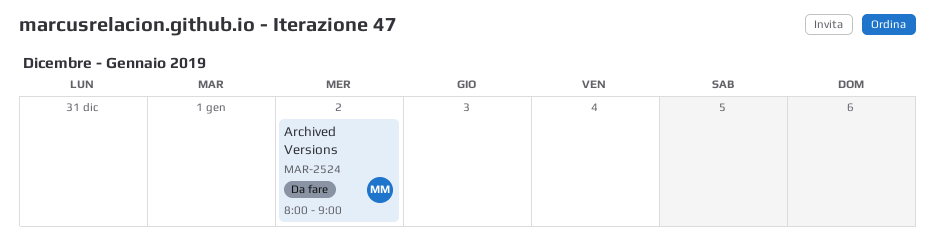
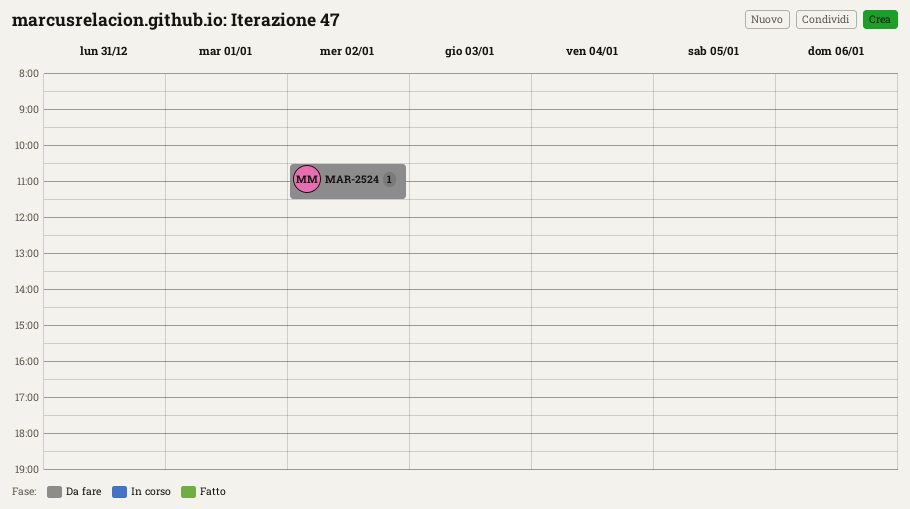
MAR-2524, begins: 08:00 -> 10:30
MAR-2524, ends: 09:00 -> 11:30

